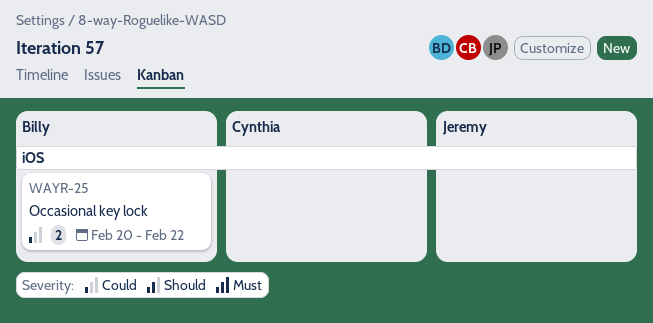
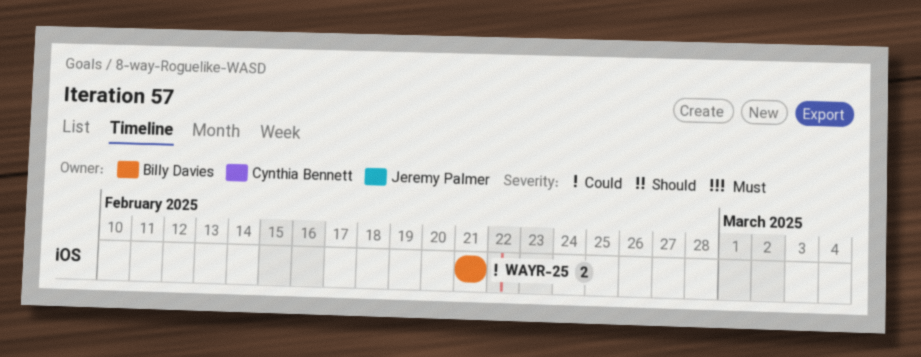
WAYR-25, start: Feb 20 -> Feb 21
WAYR-25, due: Feb 22 -> Feb 21

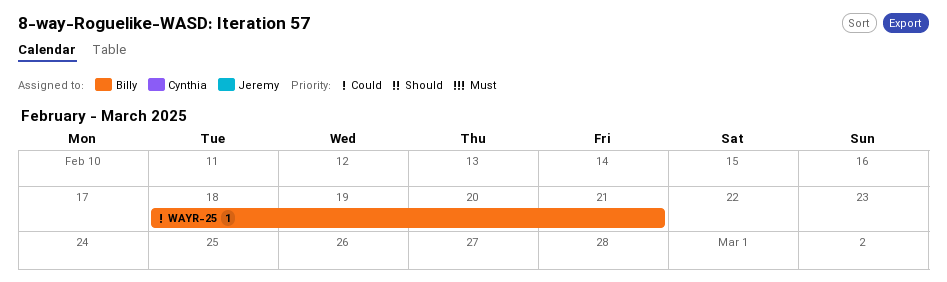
WAYR-25, estimate: 2 -> 1
WAYR-25, start: Feb 21 -> Feb 18

